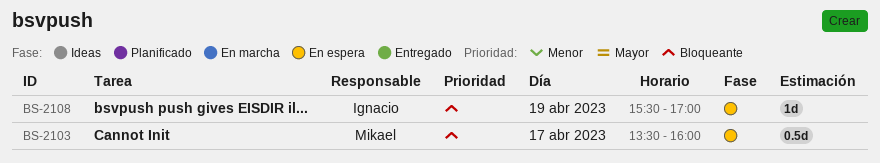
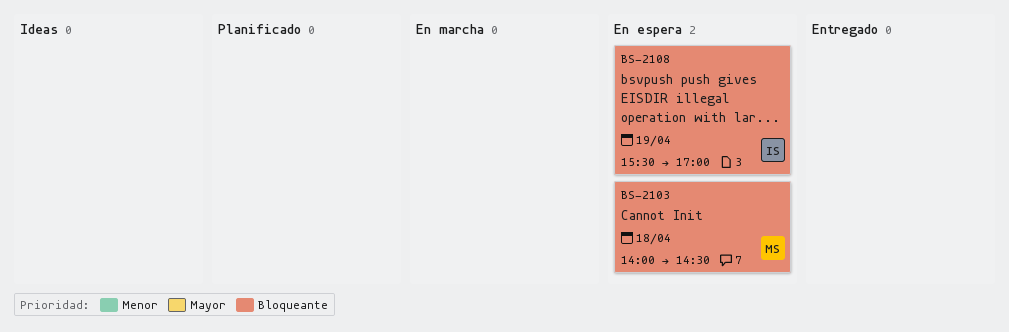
BS-2103, day: Apr 17 -> Apr 18
BS-2103, begins: 13:30 -> 14:00
BS-2103, ends: 16:00 -> 14:30

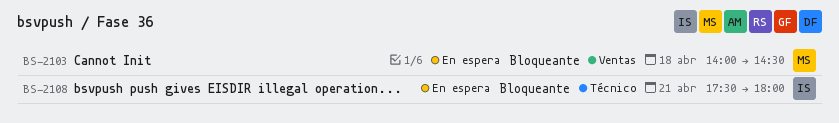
BS-2108, day: Apr 19 -> Apr 21
BS-2108, begins: 15:30 -> 17:30
BS-2108, ends: 17:00 -> 18:00

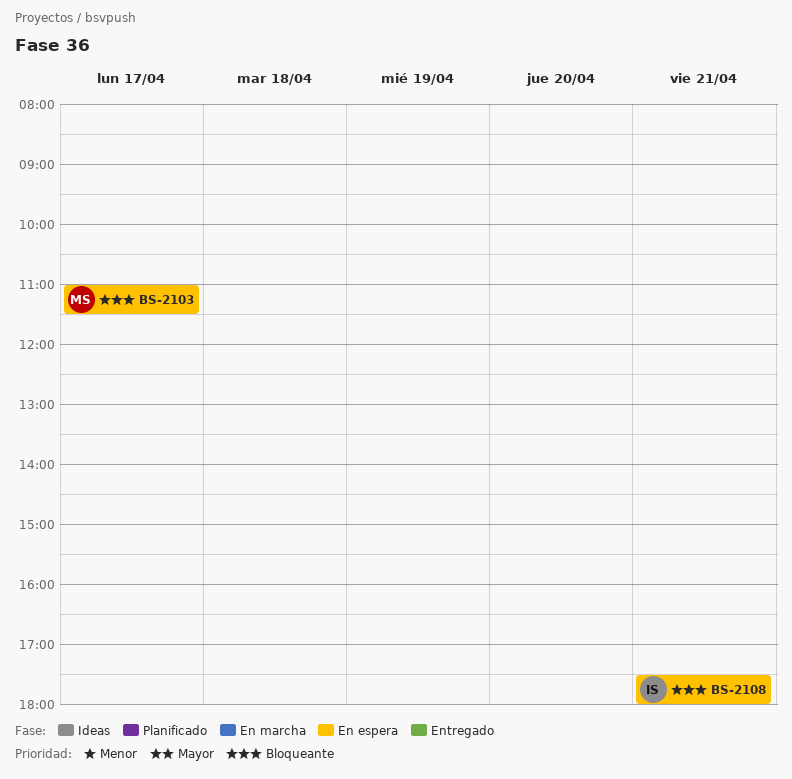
BS-2103, day: Apr 18 -> Apr 17
BS-2103, begins: 14:00 -> 11:00
BS-2103, ends: 14:30 -> 11:30

